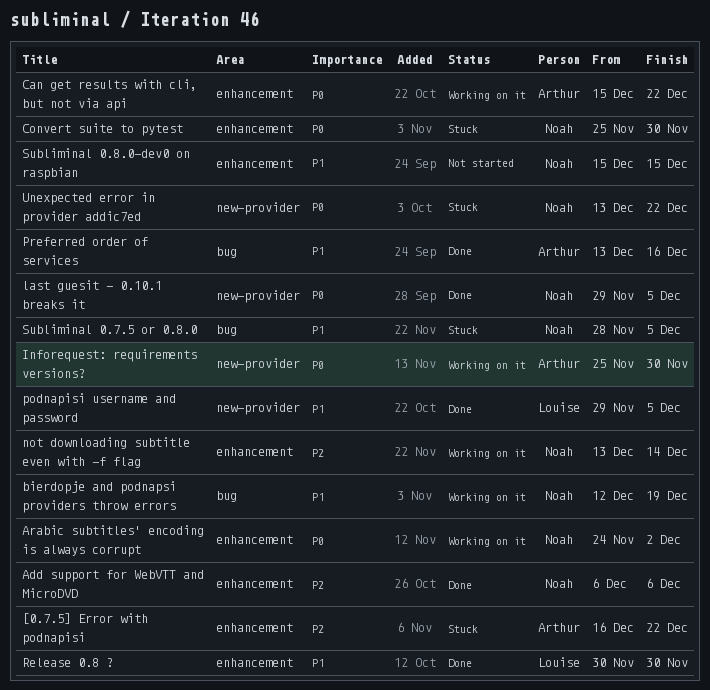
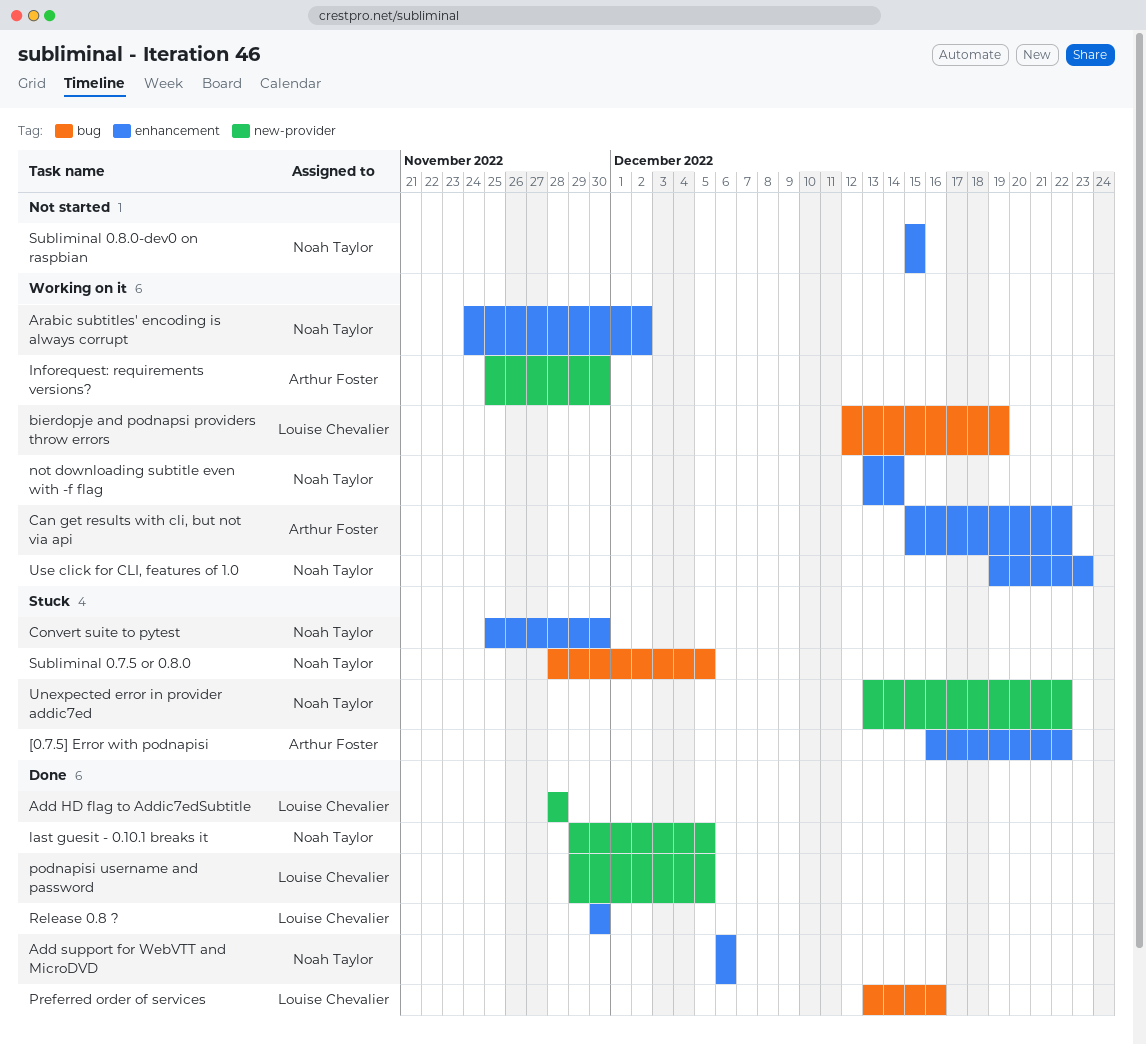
Add HD flag to Addic7edSubtitle: none -> present
bierdopje and podnapsi providers throw errors, owner: Noah Taylor -> Louise Chevalier
Preferred order of services, owner: Arthur Foster -> Louise Chevalier
Use click for CLI, features of 1.0: none -> present

